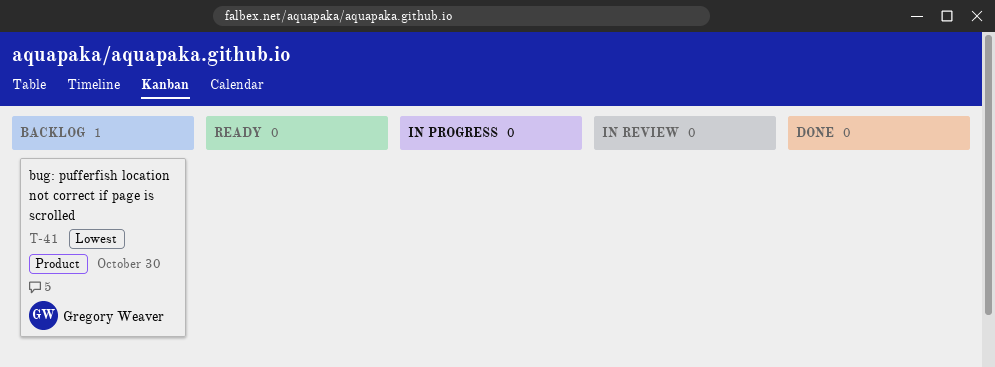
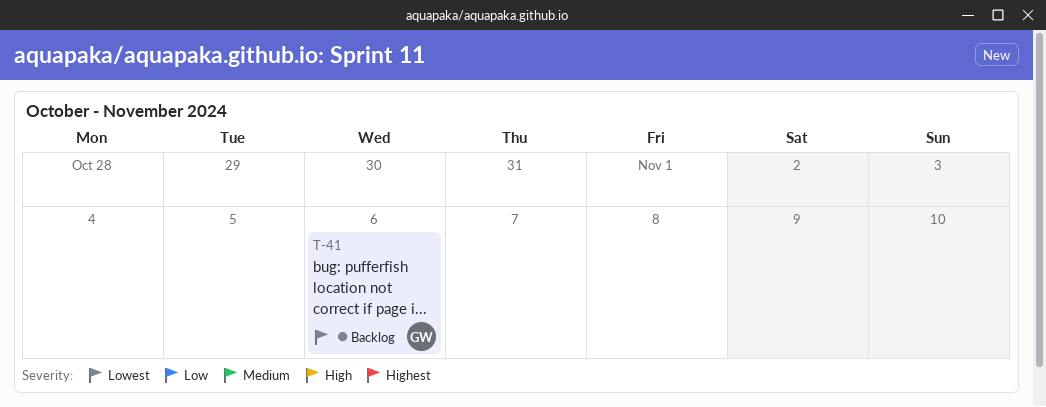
T-41, due: Oct 30 -> Nov 6

